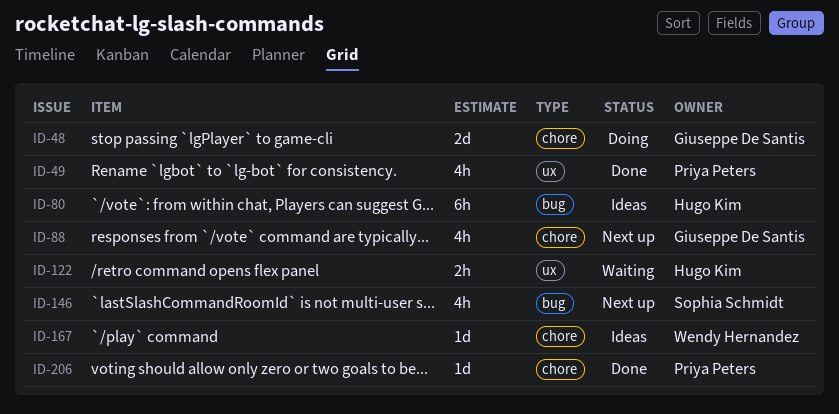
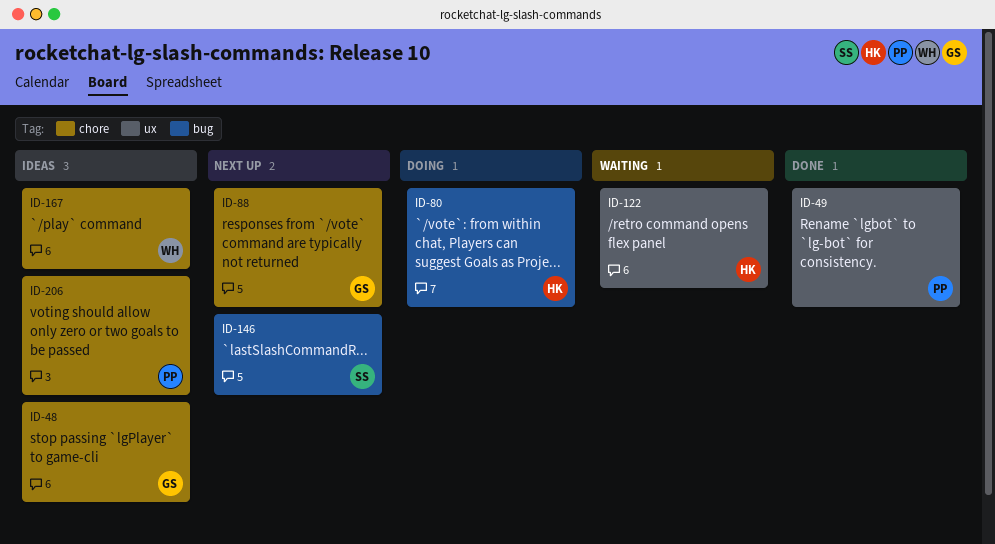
ID-48, status: Doing -> Ideas
ID-80, status: Ideas -> Doing
ID-206, status: Done -> Ideas

